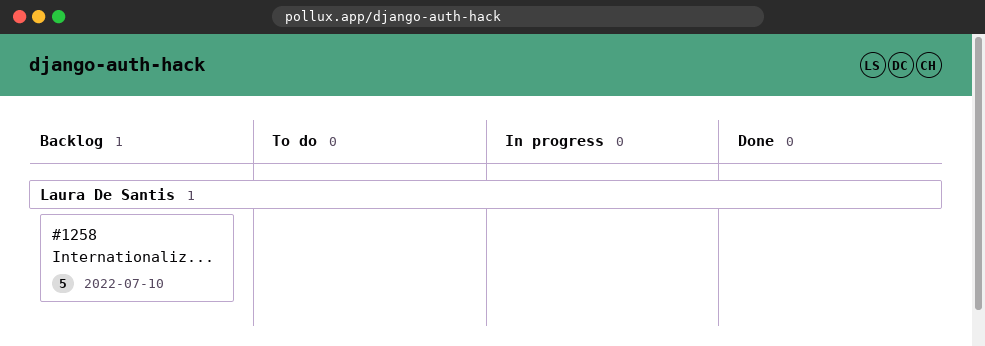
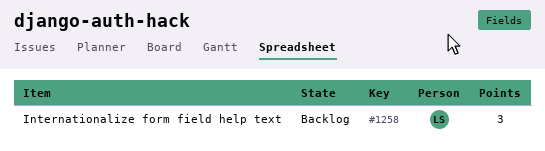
#1258, estimate: 5 -> 3

